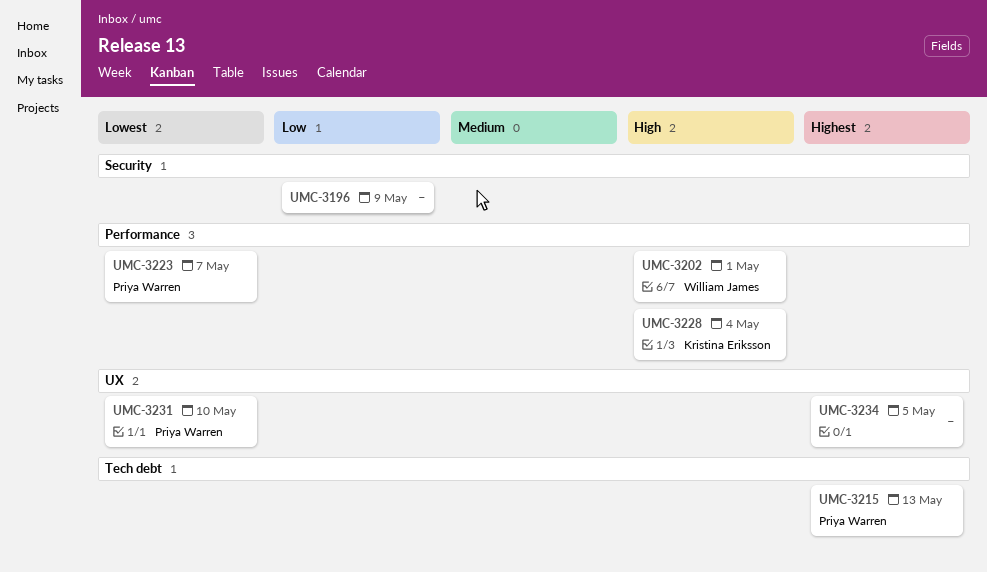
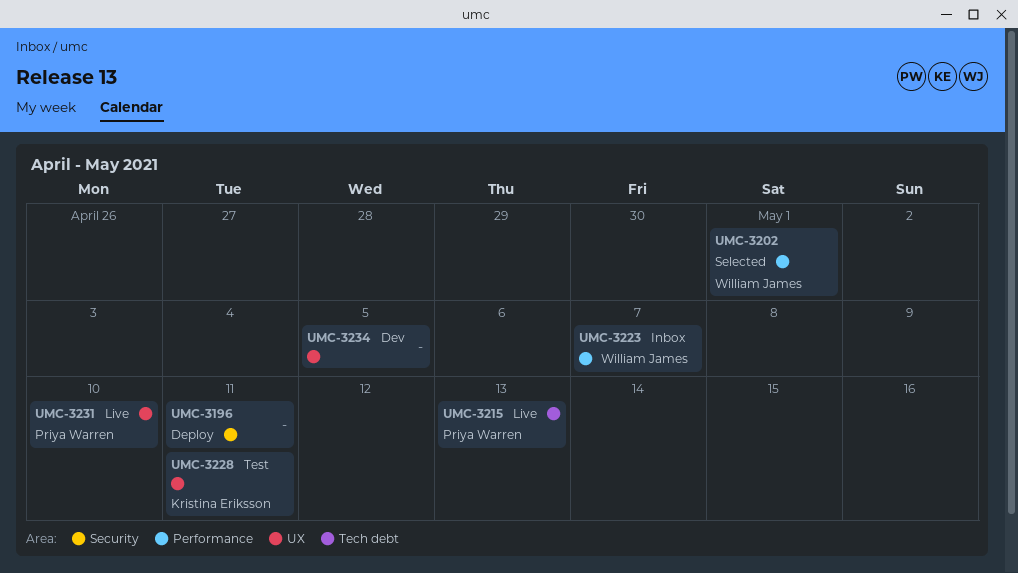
UMC-3196, due: May 9 -> May 11
UMC-3223, owner: Priya Warren -> William James
UMC-3228, label: Performance -> UX
UMC-3228, due: May 4 -> May 11

